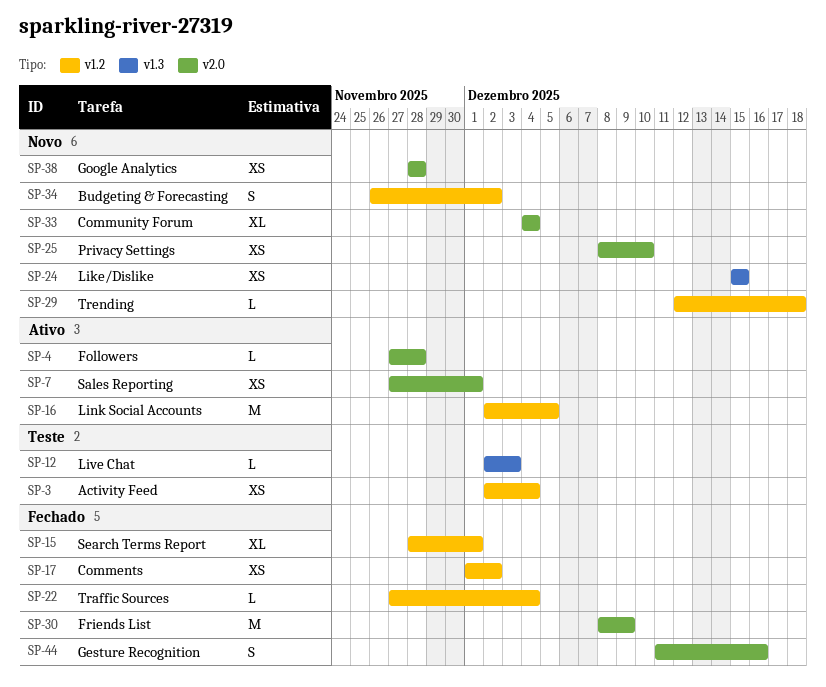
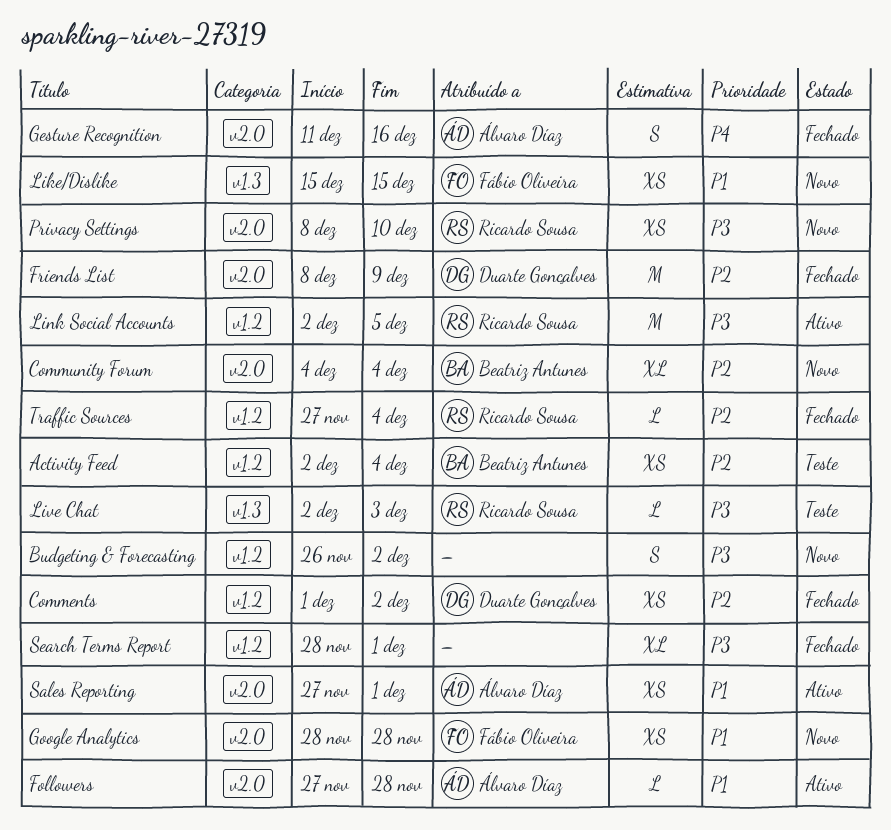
Trending: present -> none

